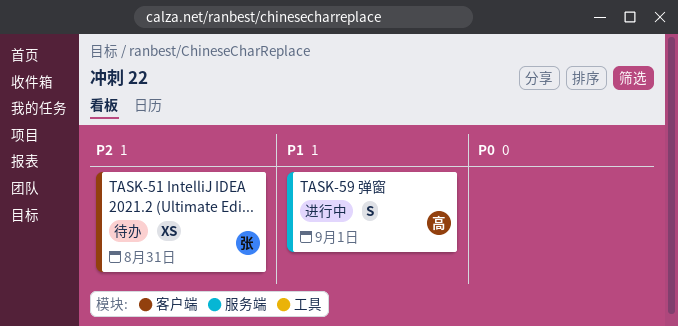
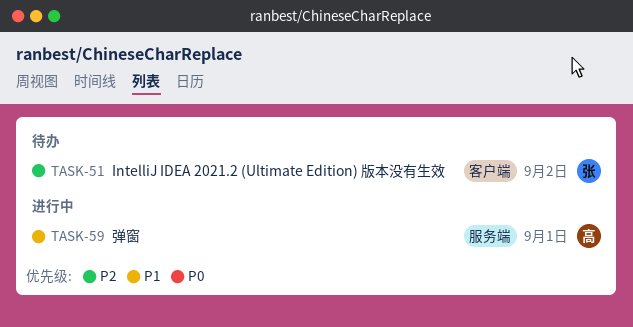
TASK-51, due: Aug 31 -> Sep 2

